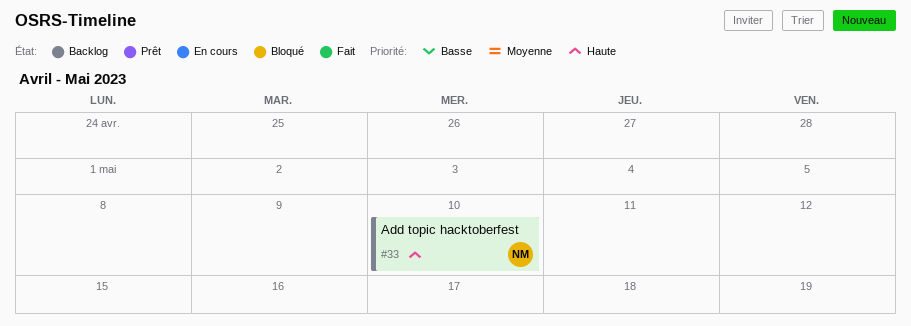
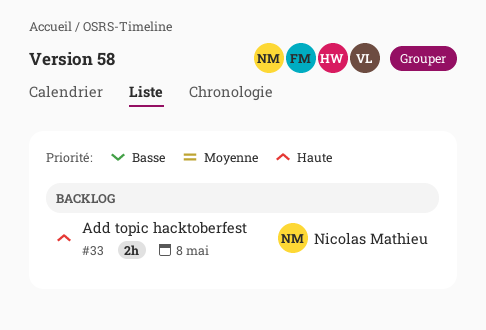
#33, due: May 10 -> May 8

